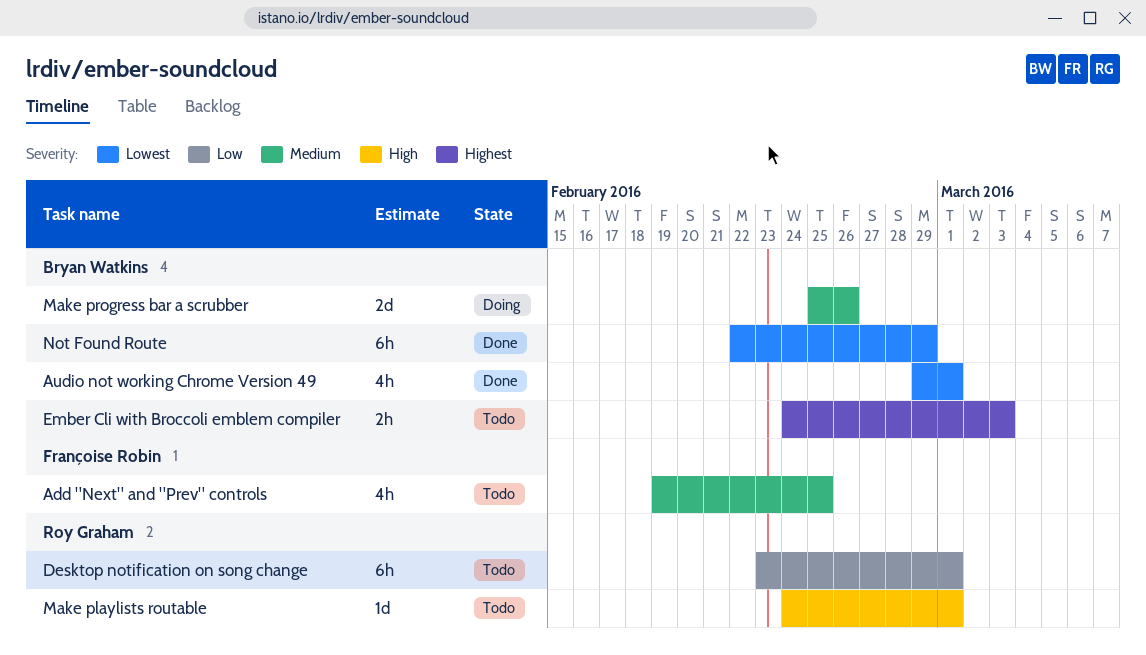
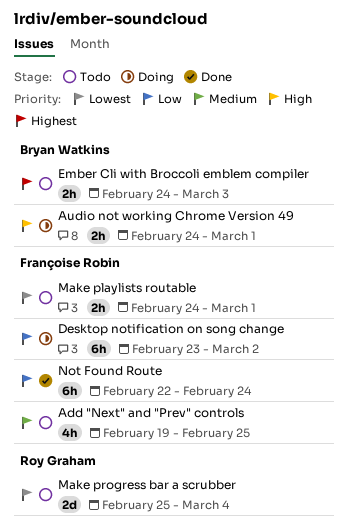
Audio not working Chrome Version 49, status: Done -> Doing
Audio not working Chrome Version 49, priority: Lowest -> High
Audio not working Chrome Version 49, estimate: 4h -> 2h
Audio not working Chrome Version 49, start: Feb 29 -> Feb 24
Desktop notification on song change, status: Todo -> Doing
Desktop notification on song change, owner: Roy Graham -> Françoise Robin
Desktop notification on song change, due: Mar 1 -> Mar 2
Make playlists routable, owner: Roy Graham -> Françoise Robin
Make playlists routable, priority: High -> Lowest
Make playlists routable, estimate: 1d -> 2h
Make progress bar a scrubber, status: Doing -> Todo
Make progress bar a scrubber, owner: Bryan Watkins -> Roy Graham
Make progress bar a scrubber, priority: Medium -> Lowest
Make progress bar a scrubber, due: Feb 26 -> Mar 4
Not Found Route, owner: Bryan Watkins -> Françoise Robin
Not Found Route, priority: Lowest -> Low
Not Found Route, due: Feb 29 -> Feb 24

